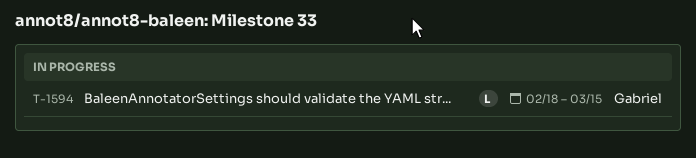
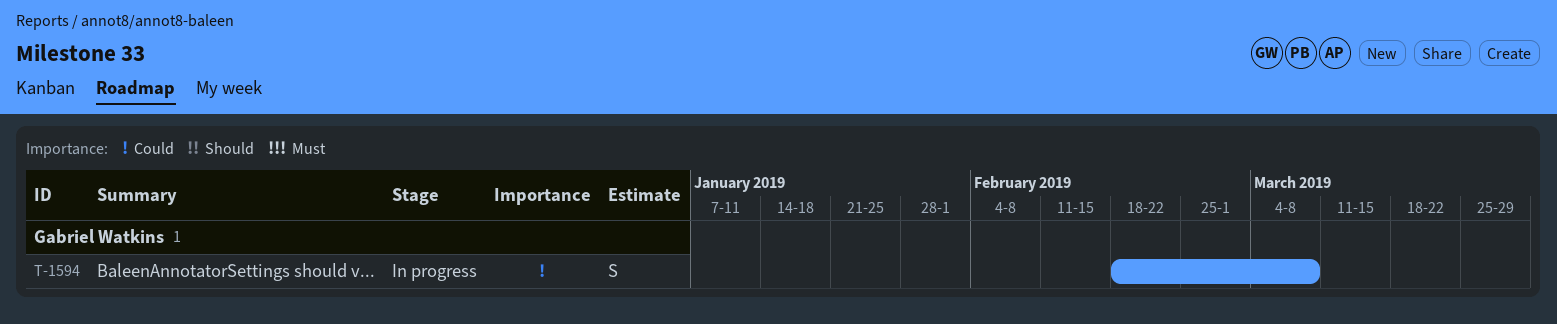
T-1594, estimate: L -> S
T-1594, due: Mar 15 -> Mar 8

